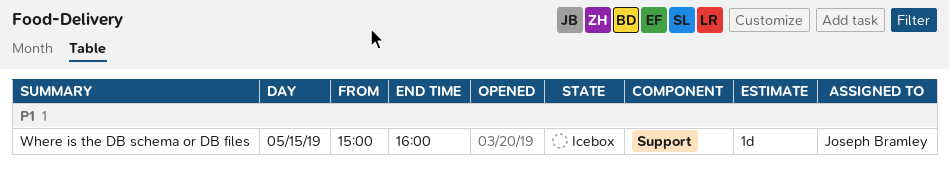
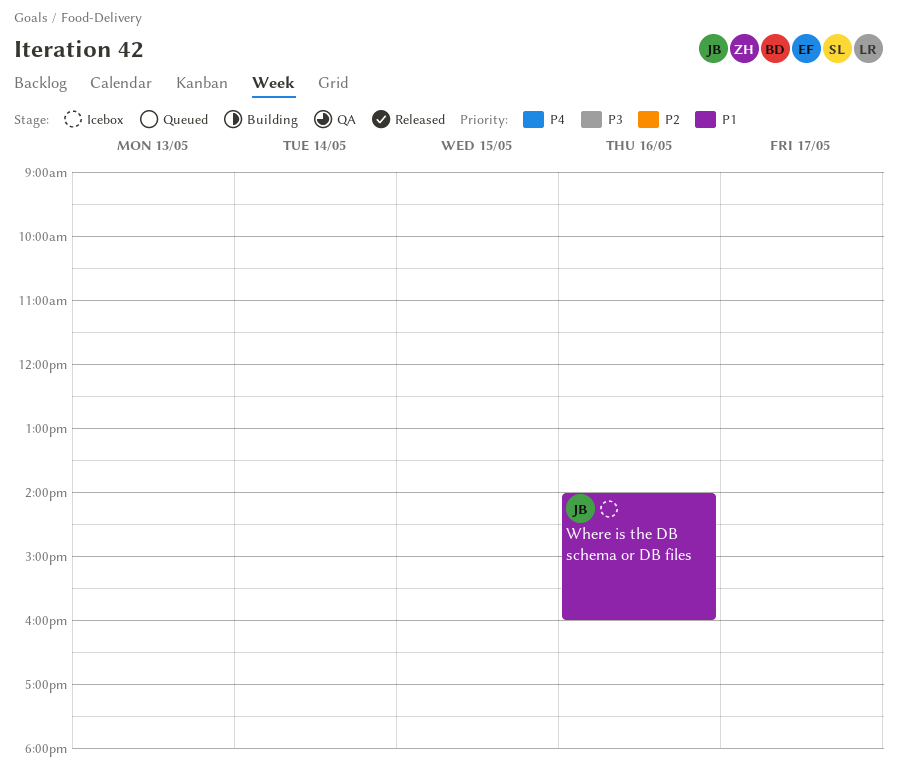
Where is the DB schema or DB files, day: May 15 -> May 16
Where is the DB schema or DB files, begins: 15:00 -> 14:00

